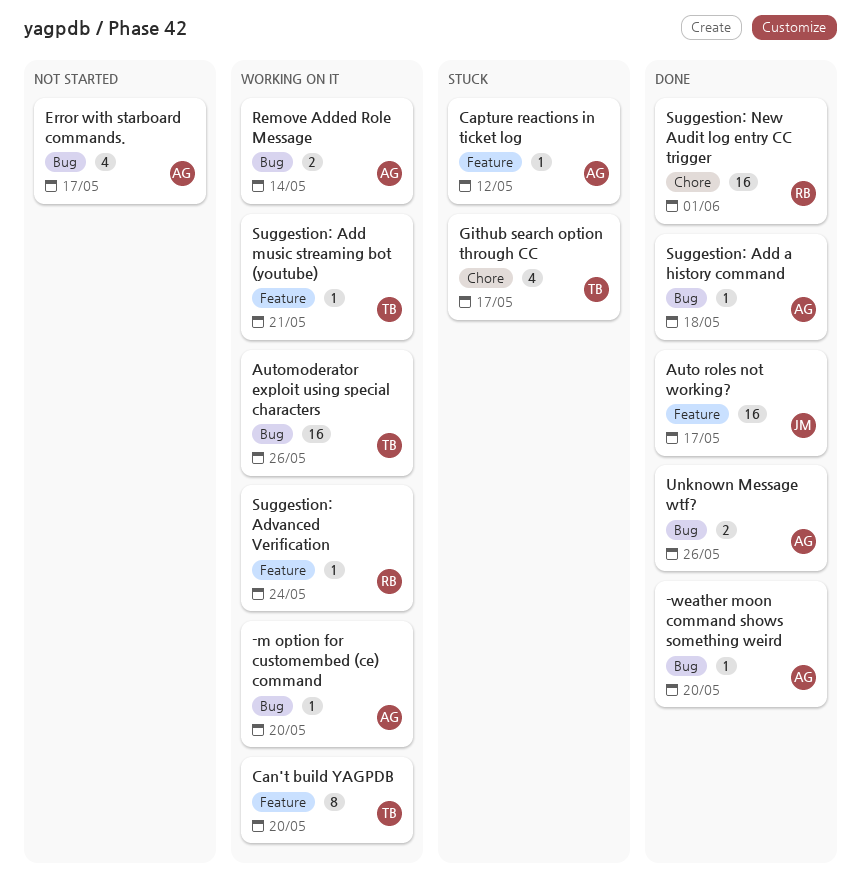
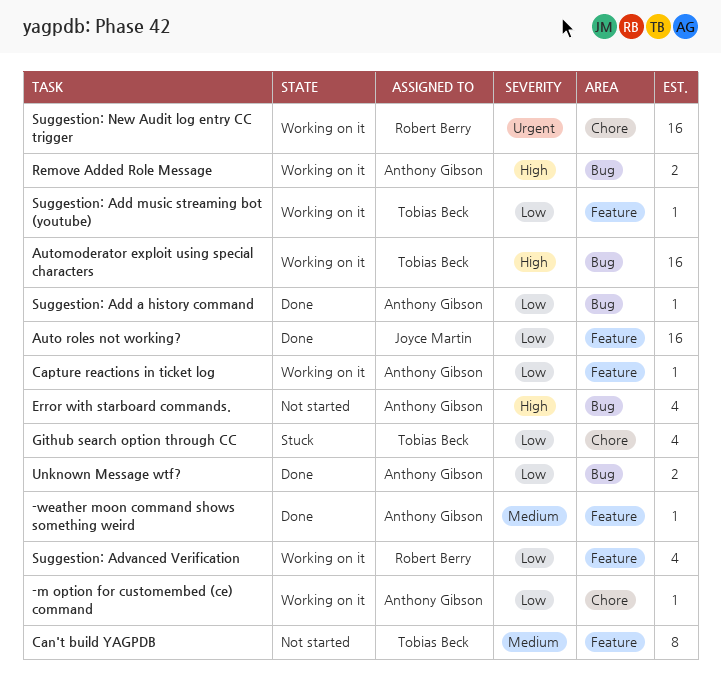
-m option for customembed (ce) command, label: Bug -> Chore
-weather moon command shows something weird, label: Bug -> Feature
Can't build YAGPDB, status: Working on it -> Not started
Capture reactions in ticket log, status: Stuck -> Working on it
Suggestion: Advanced Verification, estimate: 1 -> 4
Suggestion: New Audit log entry CC trigger, status: Done -> Working on it

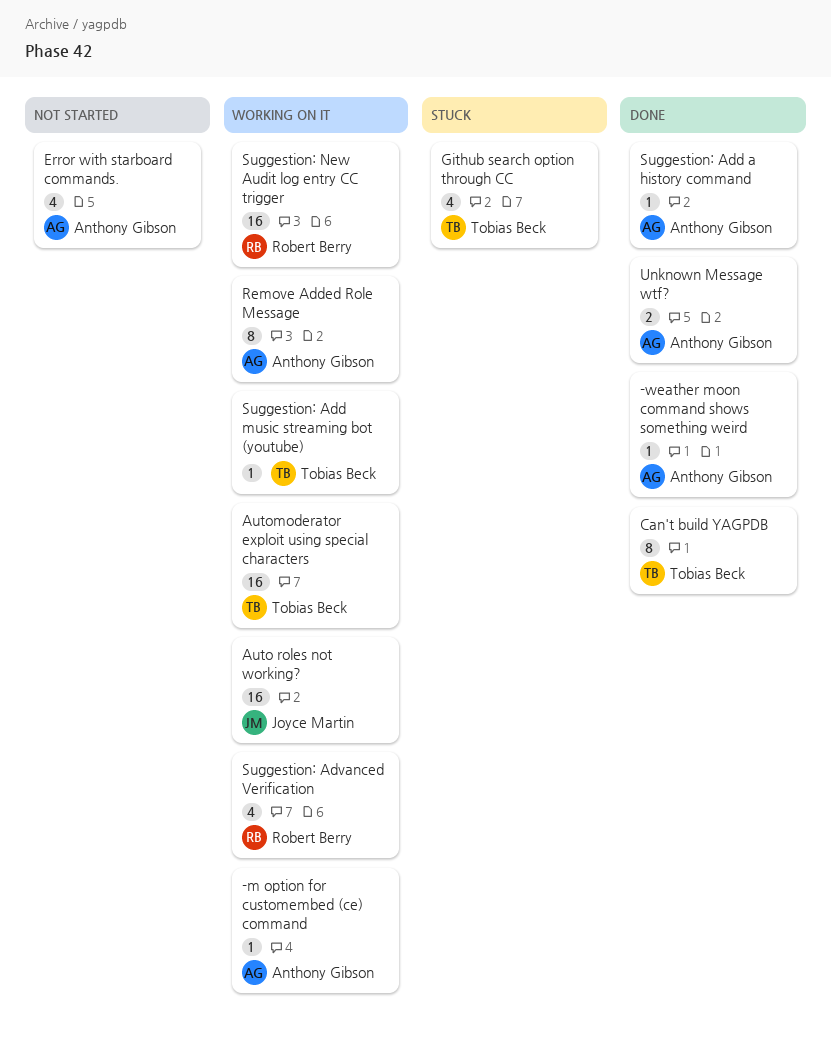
Auto roles not working?, status: Done -> Working on it
Can't build YAGPDB, status: Not started -> Done
Capture reactions in ticket log: present -> none
Remove Added Role Message, estimate: 2 -> 8

